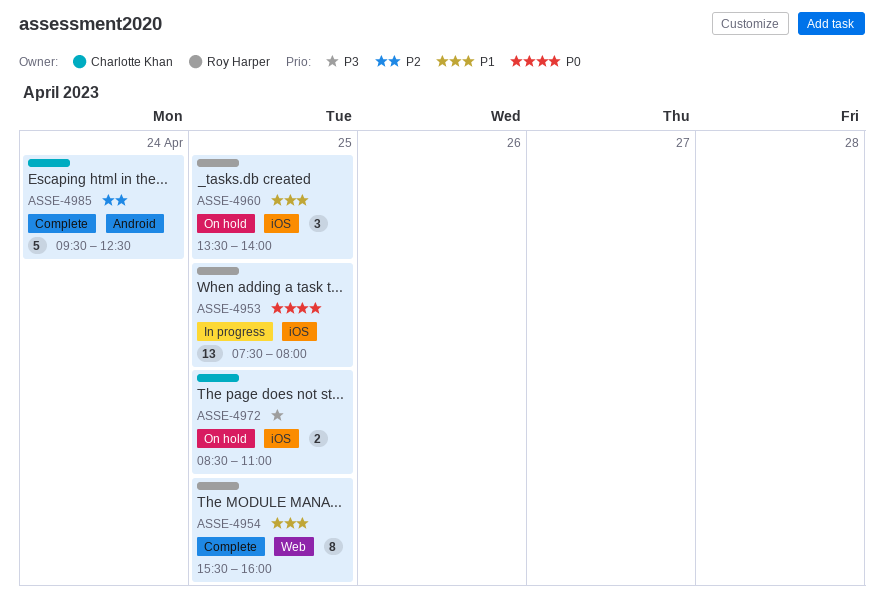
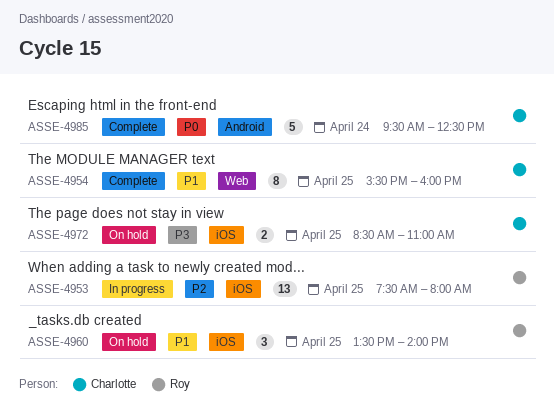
ASSE-4953, priority: P0 -> P2
ASSE-4954, owner: Roy Harper -> Charlotte Khan
ASSE-4985, priority: P2 -> P0

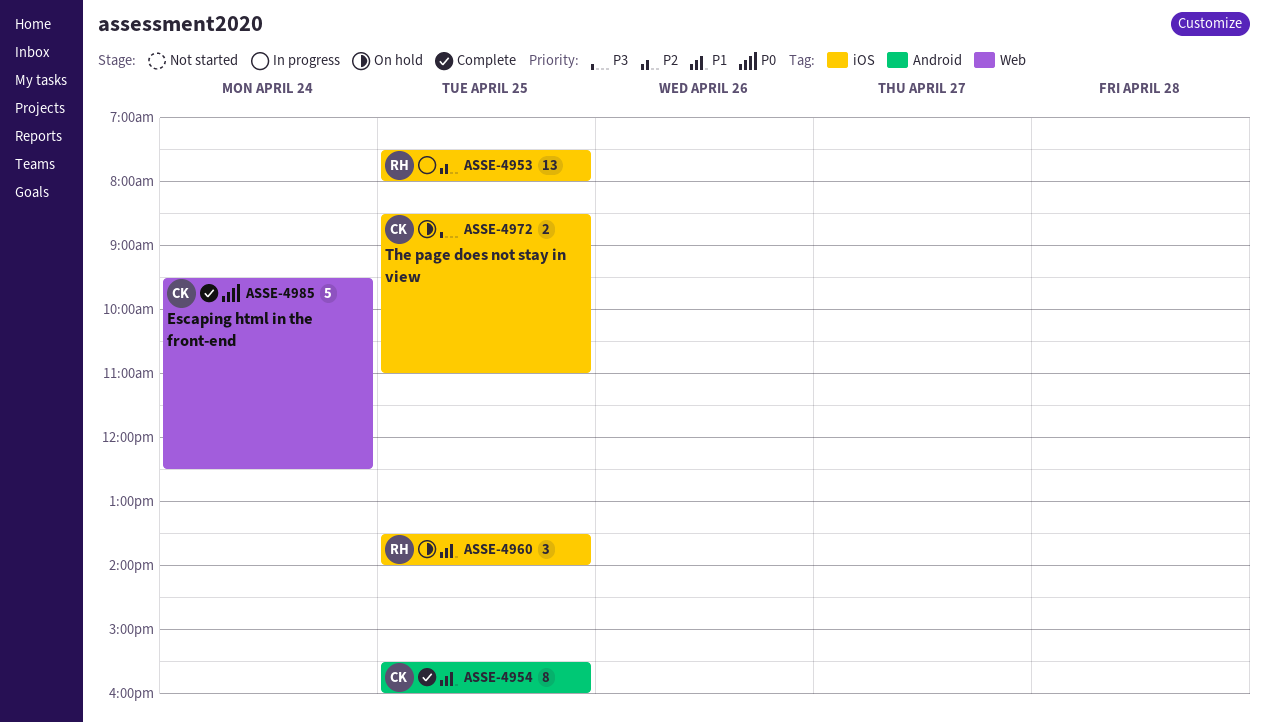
ASSE-4954, label: Web -> Android
ASSE-4985, label: Android -> Web

